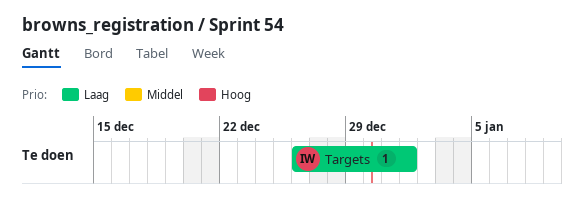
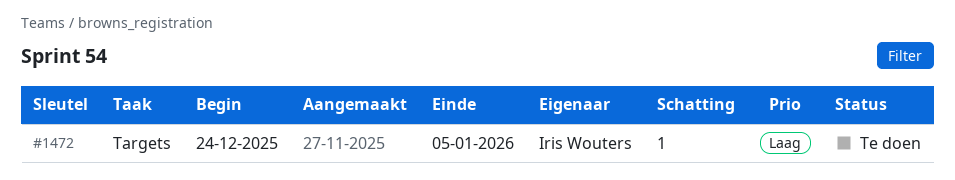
Targets, start: Dec 26 -> Dec 24
Targets, due: Jan 1 -> Jan 5

